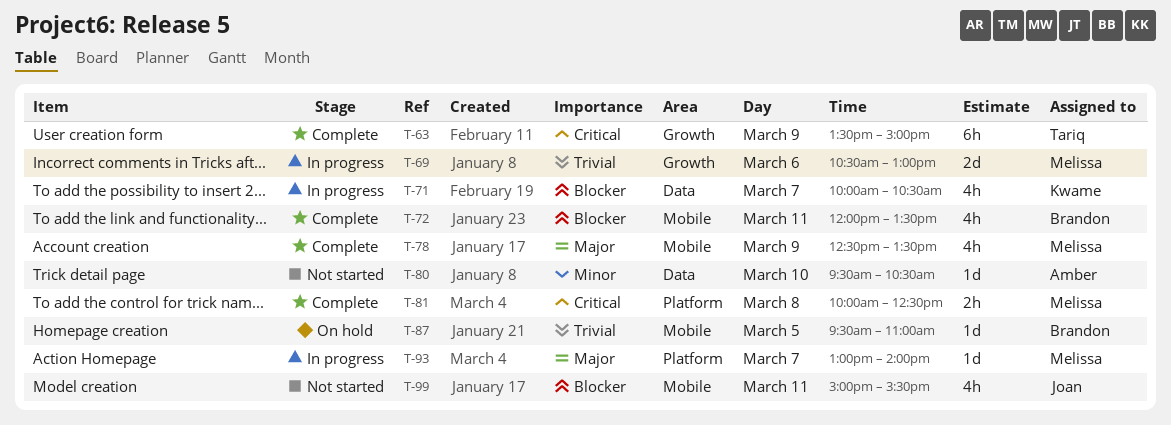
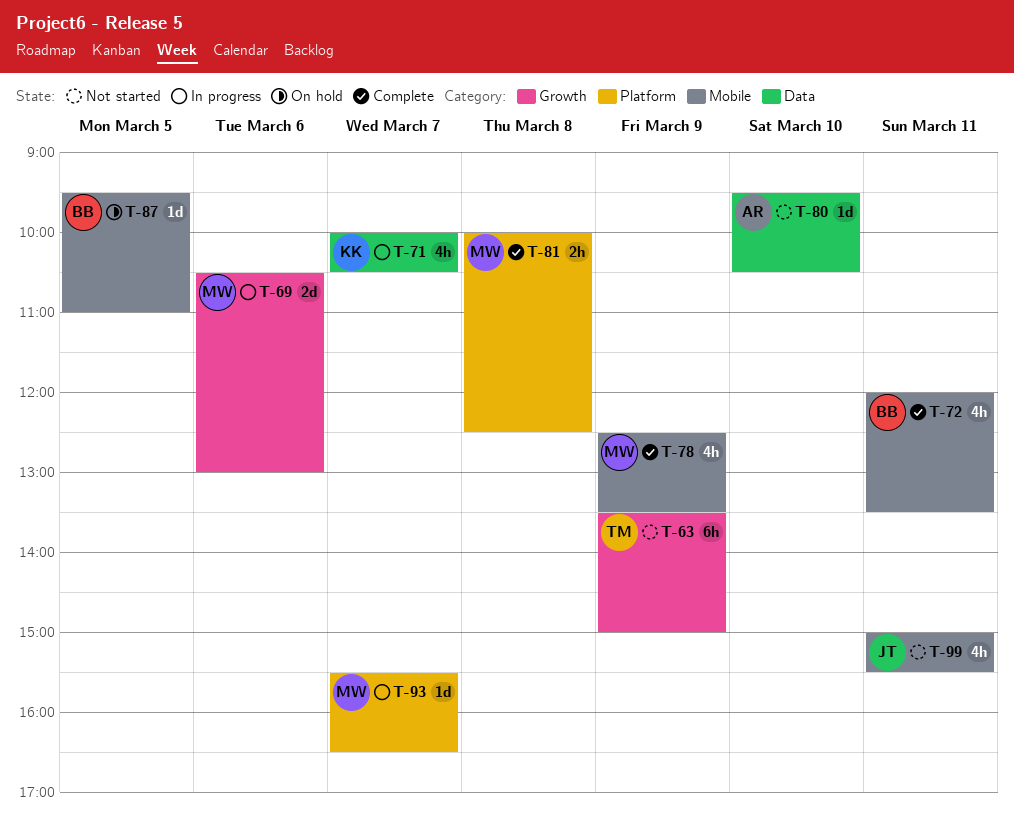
T-63, status: Complete -> Not started
T-93, begins: 13:00 -> 15:30
T-93, ends: 14:00 -> 16:30

